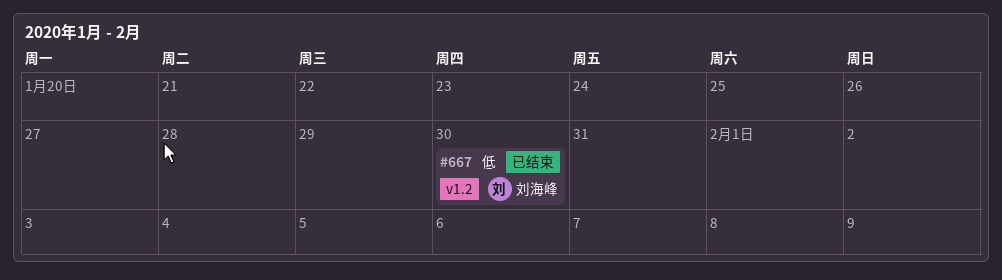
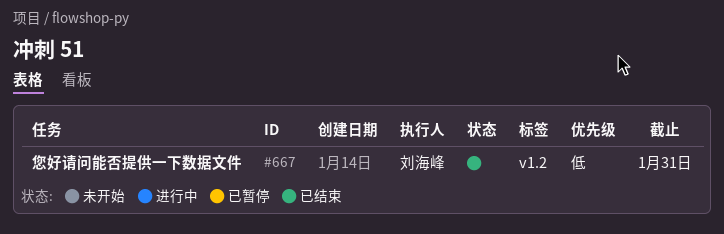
#667, due: Jan 30 -> Jan 31

